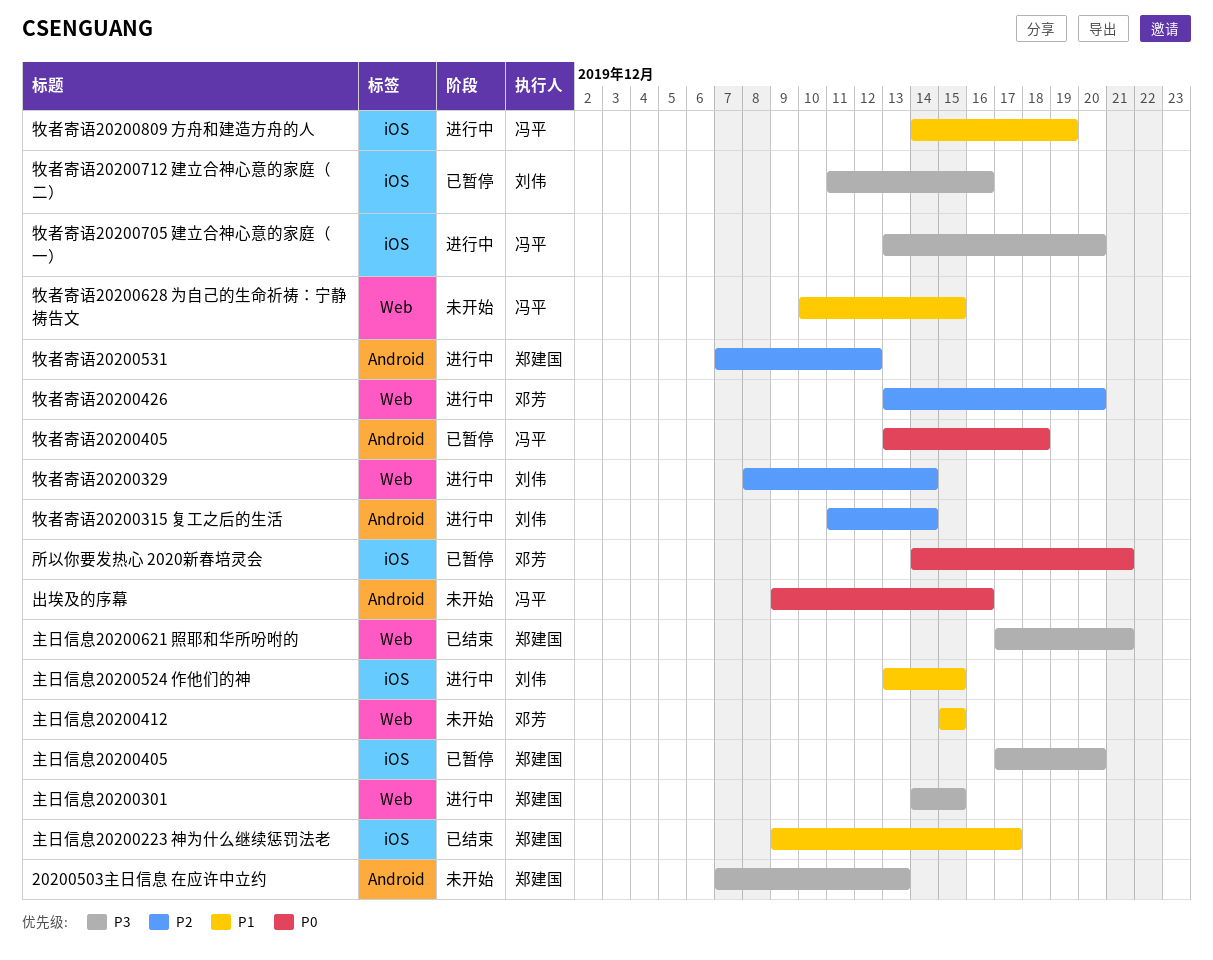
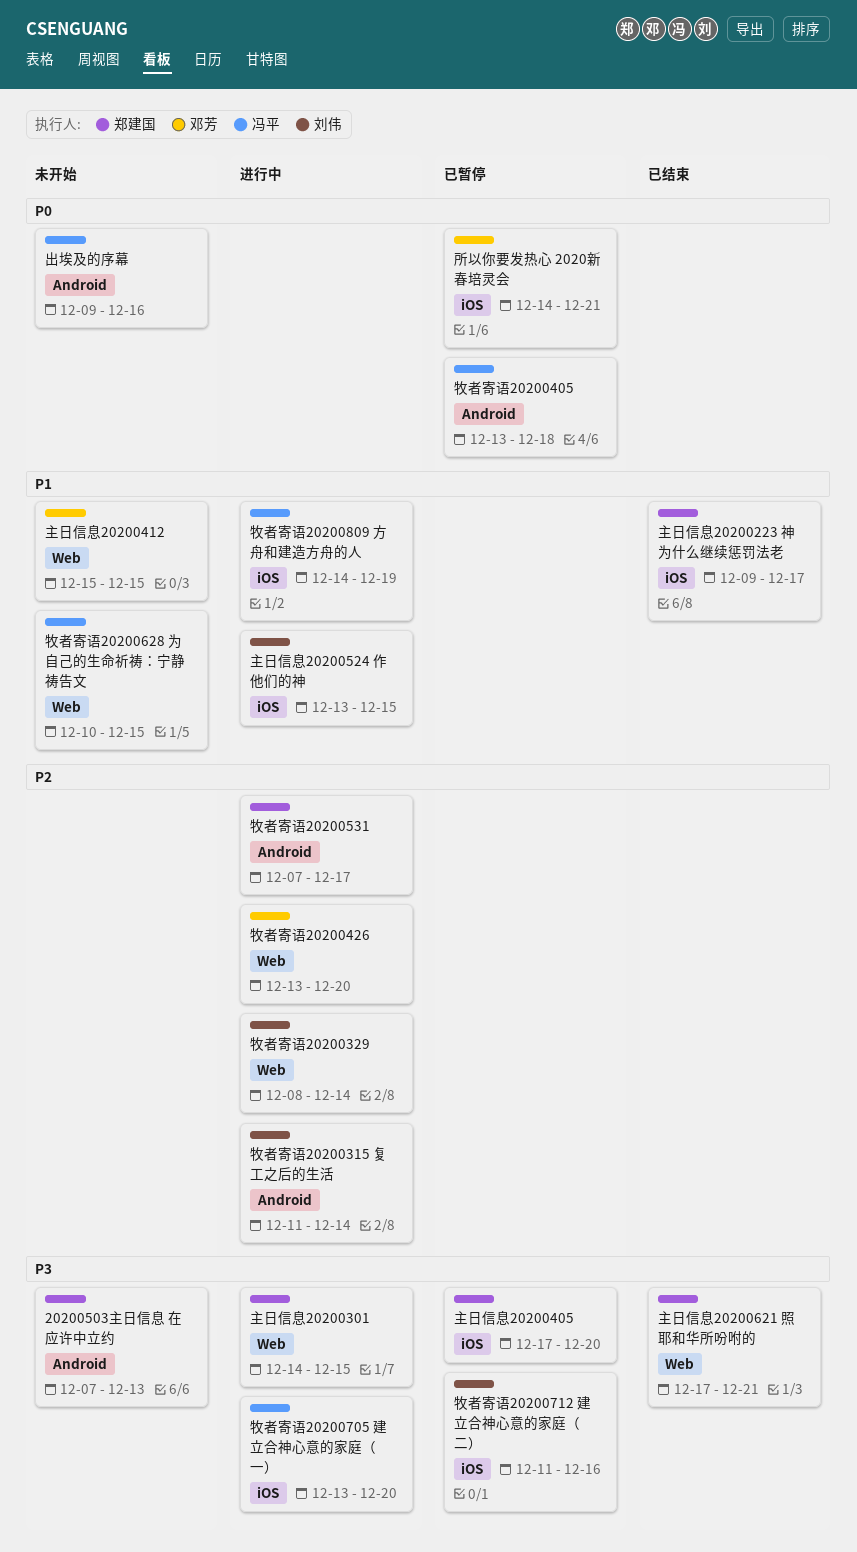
牧者寄语20200531, due: Dec 12 -> Dec 17

